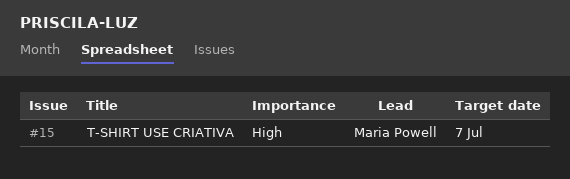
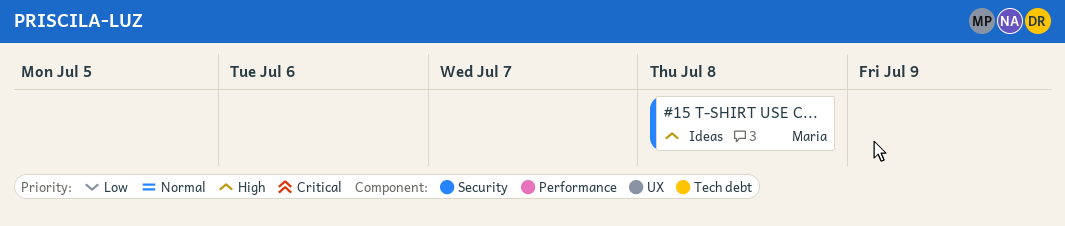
#15, due: Jul 7 -> Jul 8

